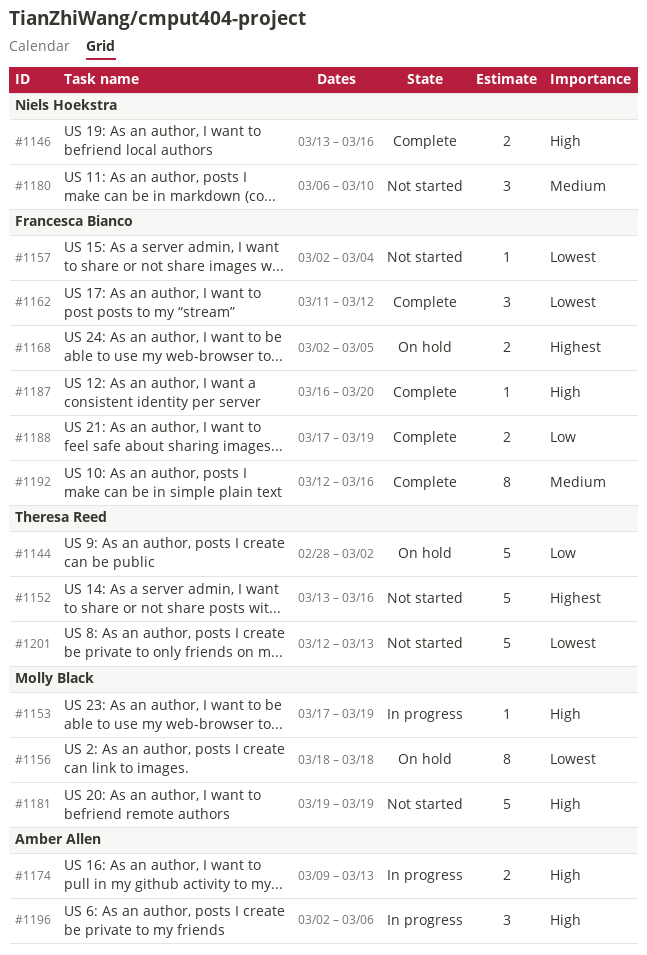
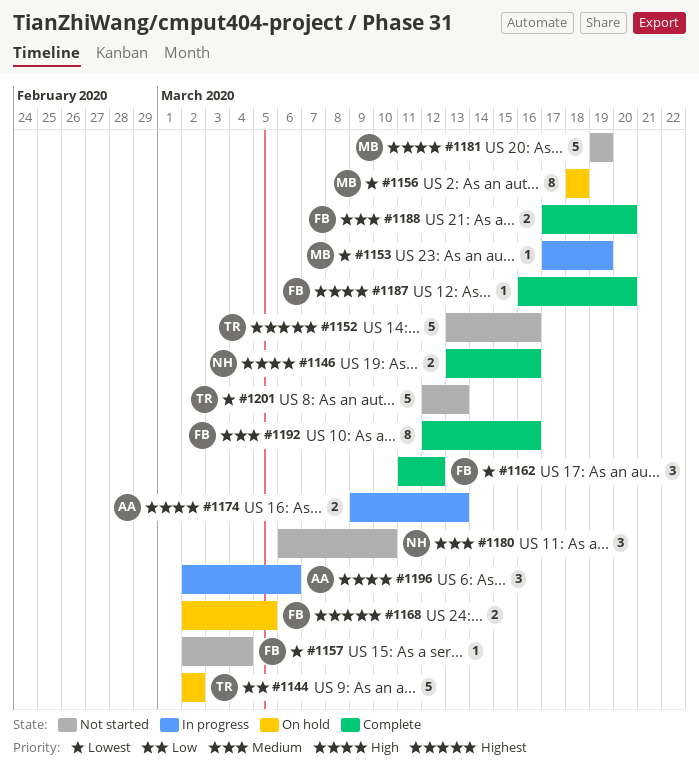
#1144, start: Feb 28 -> Mar 2
#1153, priority: High -> Lowest
#1188, priority: Low -> Medium
#1188, due: Mar 19 -> Mar 20

